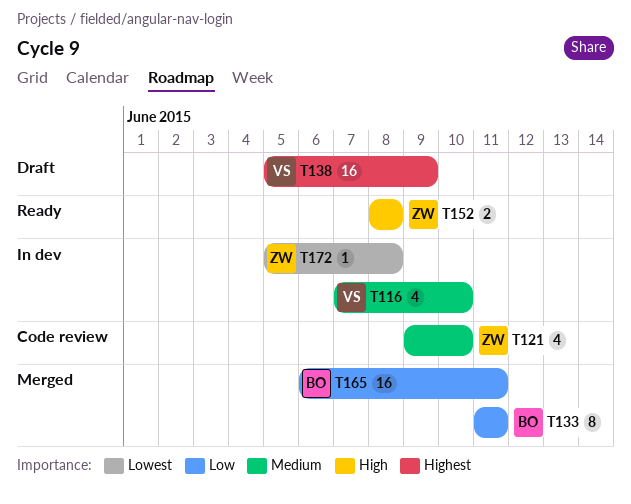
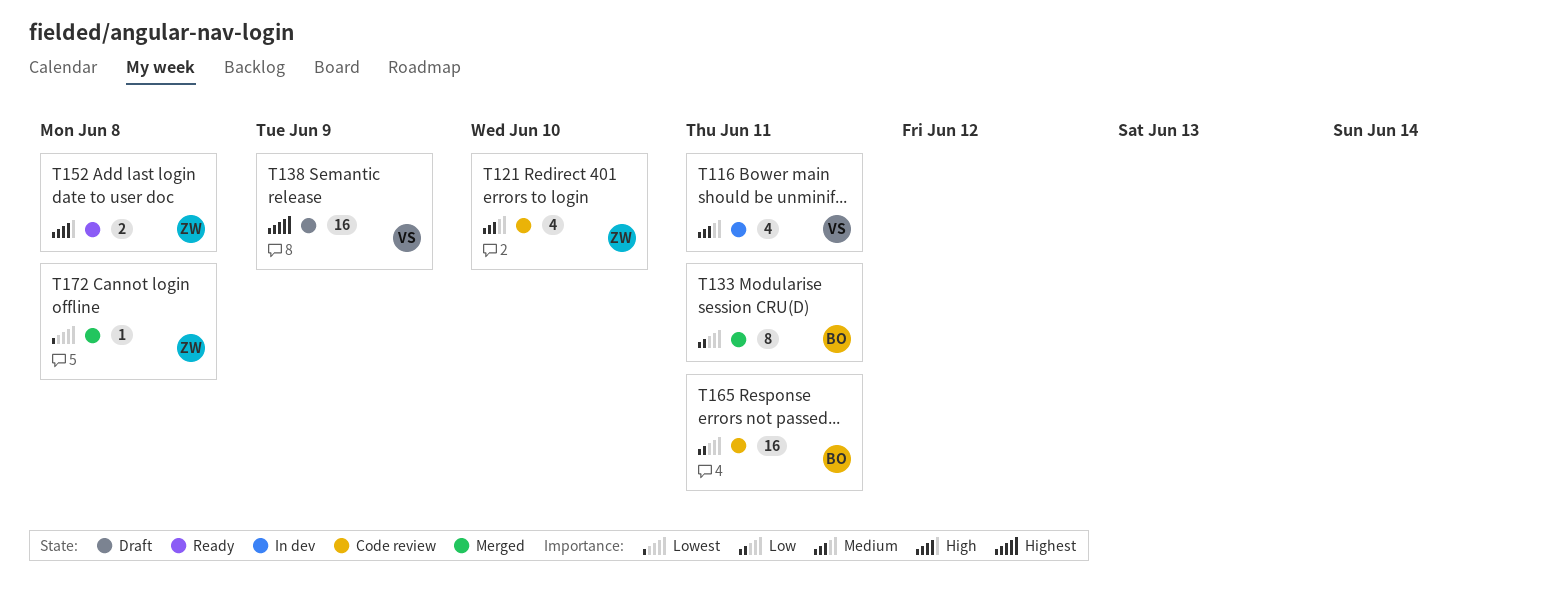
T116, due: Jun 10 -> Jun 11
T165, status: Merged -> Code review
T172, status: In dev -> Merged

